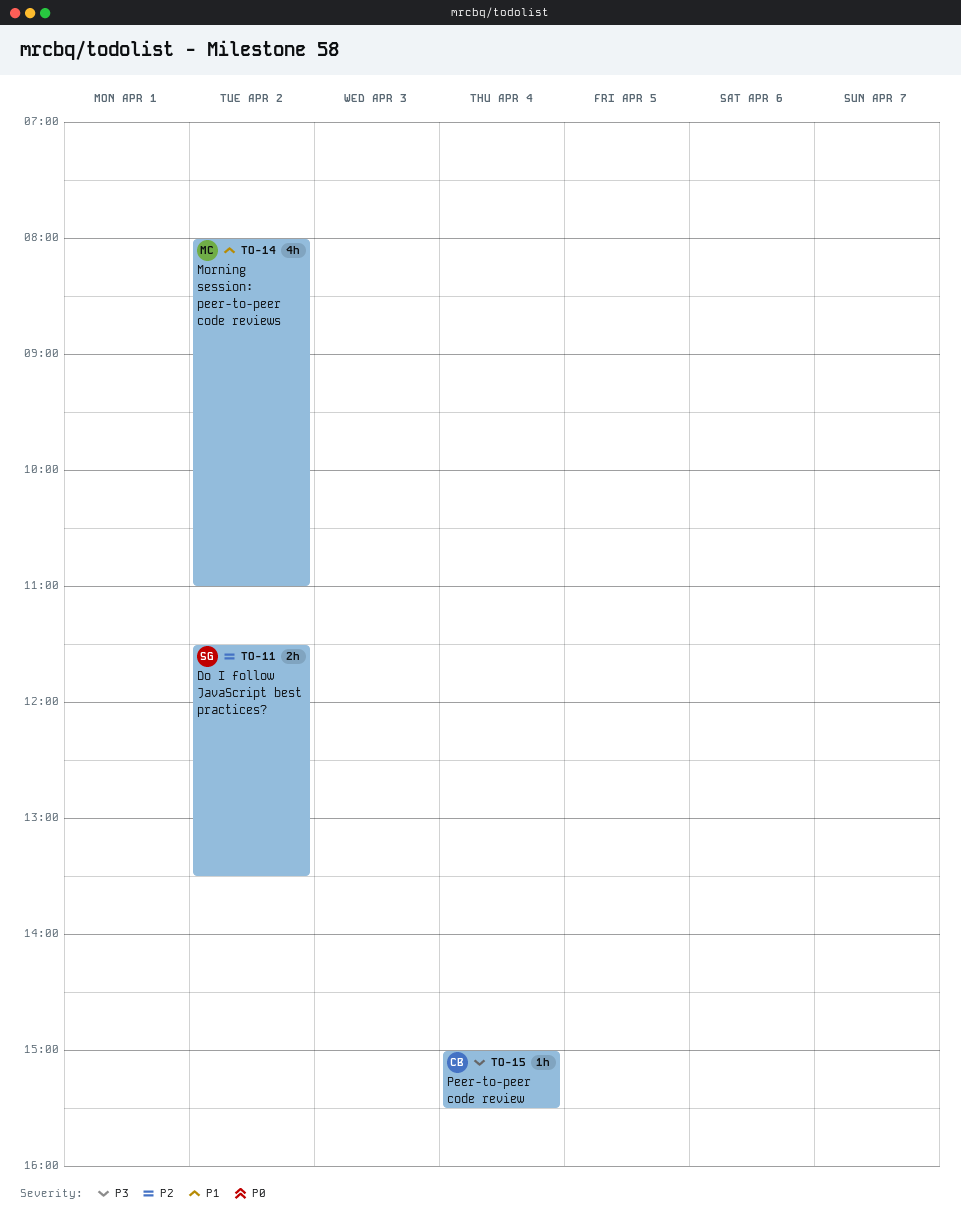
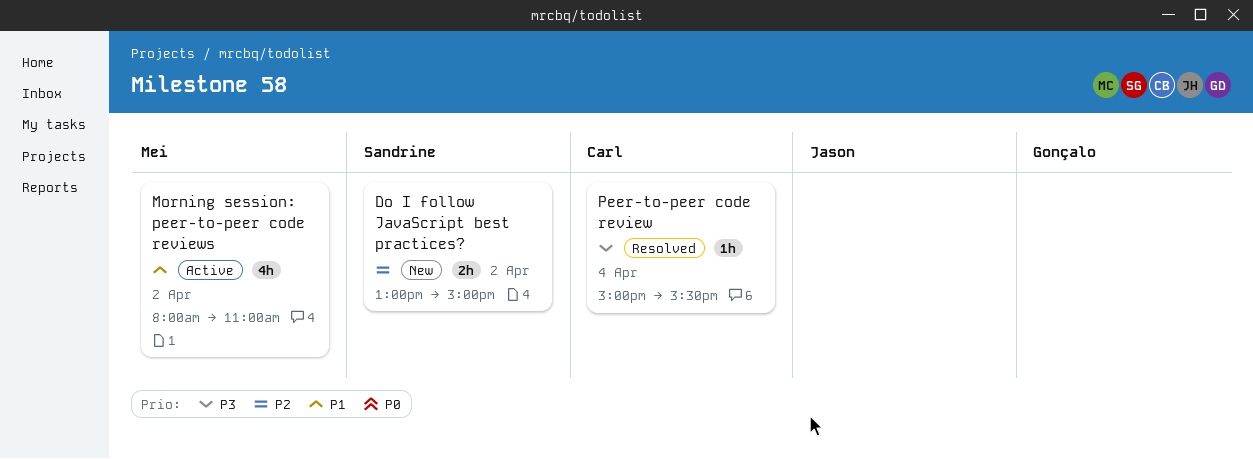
Do I follow JavaScript best practices?, begins: 11:30 -> 13:00
Do I follow JavaScript best practices?, ends: 13:30 -> 15:00

